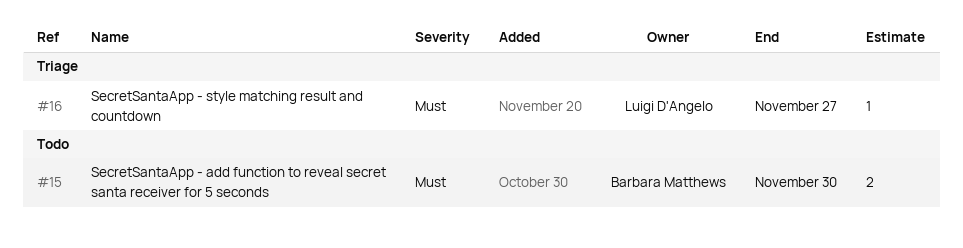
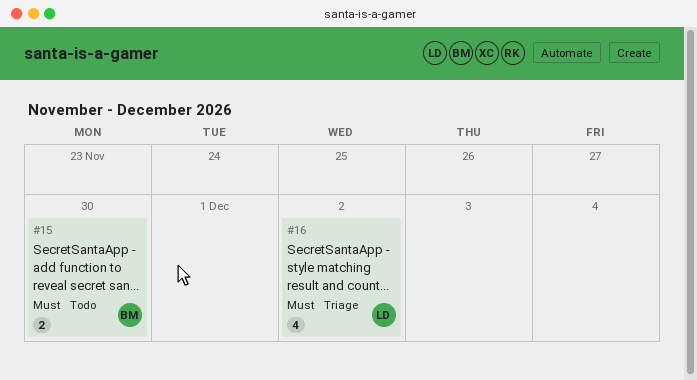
#16, estimate: 1 -> 4
#16, due: Nov 27 -> Dec 2

